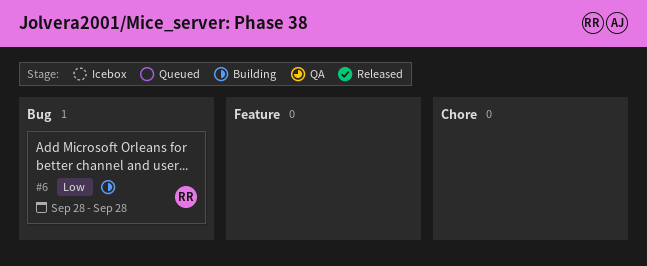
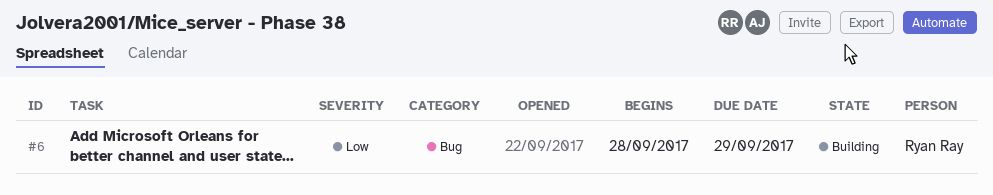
#6, due: Sep 28 -> Sep 29

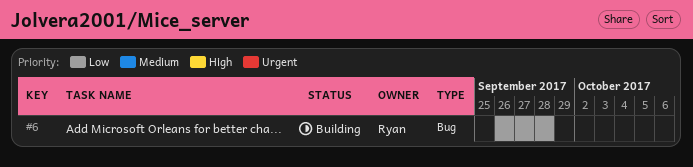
#6, start: Sep 28 -> Sep 26
#6, due: Sep 29 -> Sep 28

